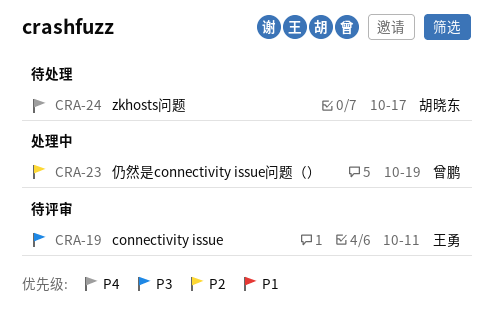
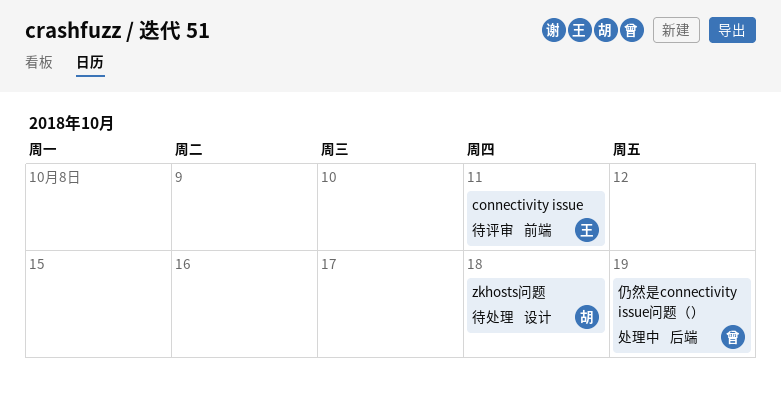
zkhosts问题, due: Oct 17 -> Oct 18

